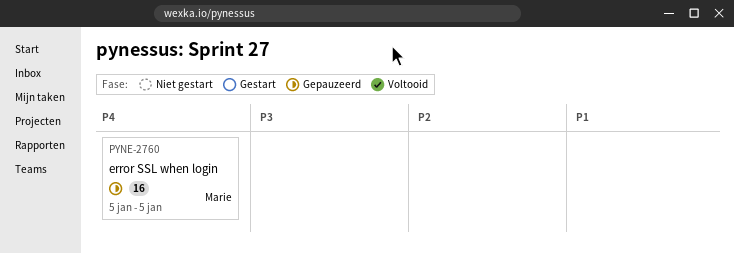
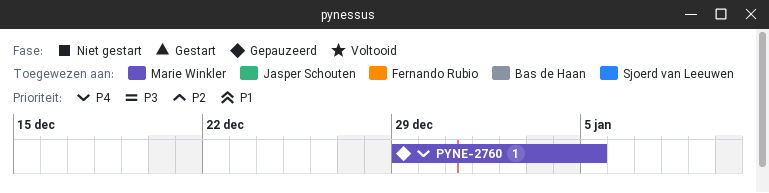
PYNE-2760, estimate: 16 -> 1
PYNE-2760, start: Jan 5 -> Dec 29

